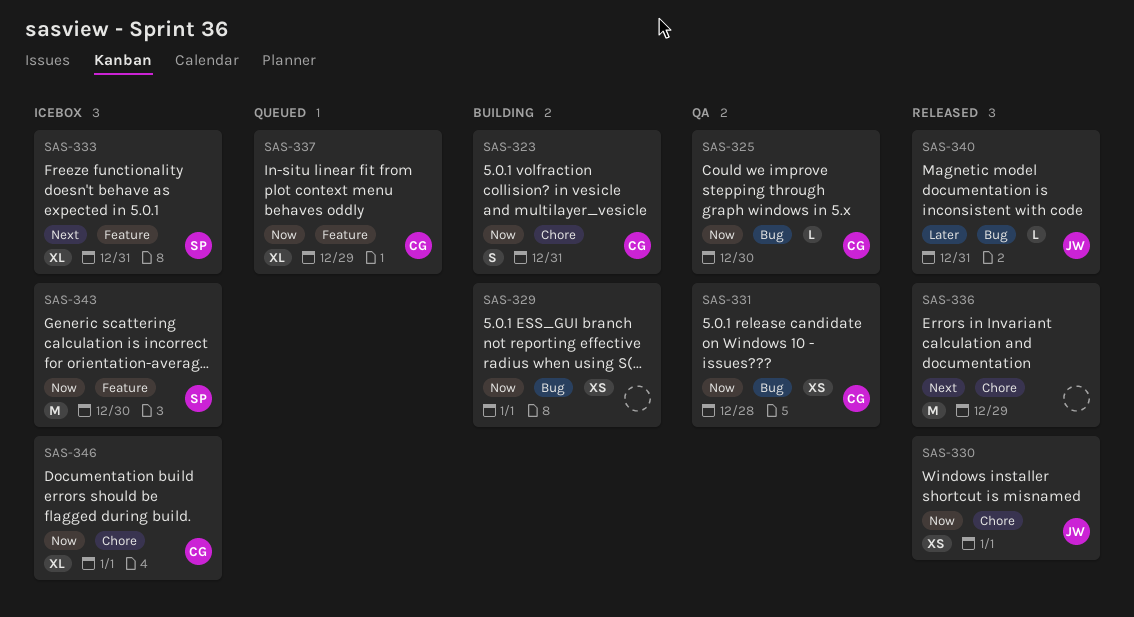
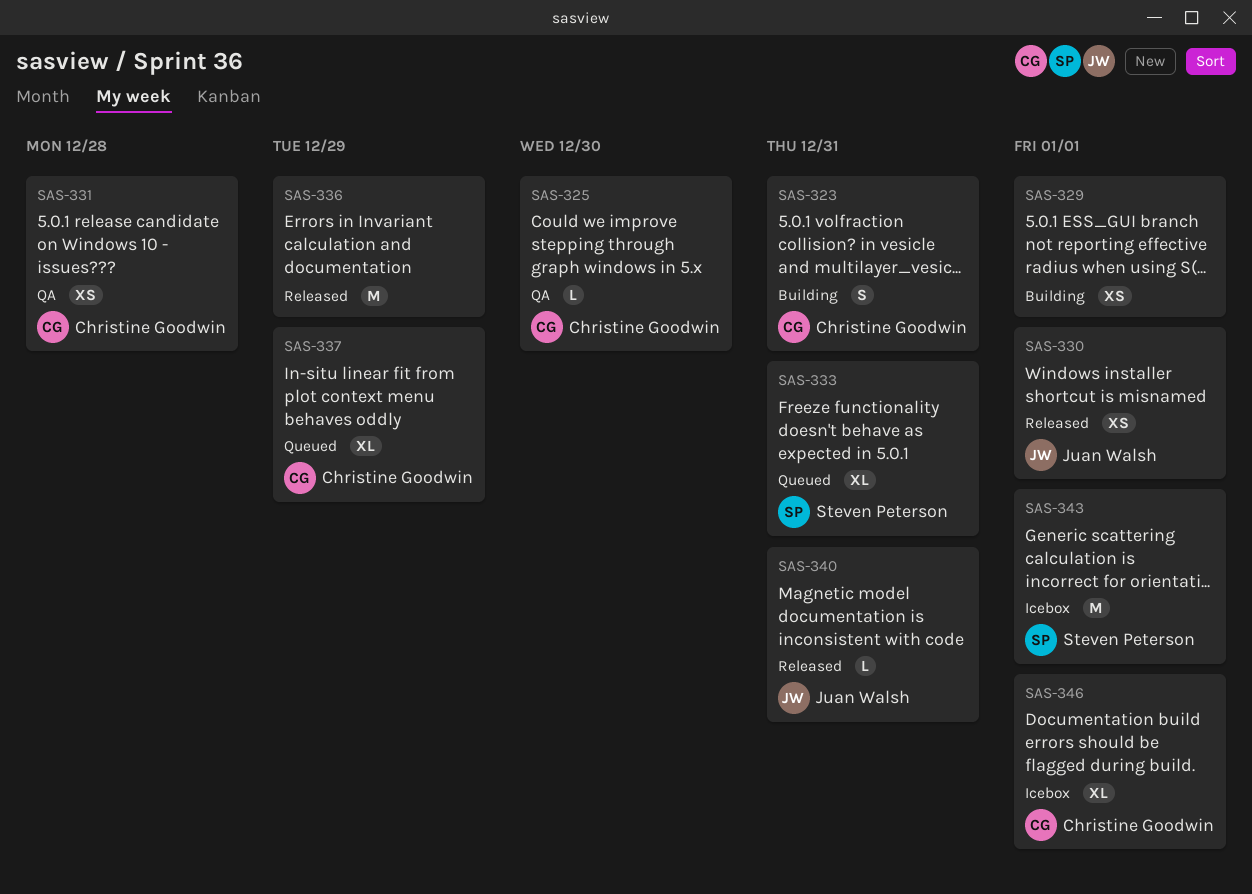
SAS-333, status: Icebox -> Queued
SAS-343, due: Dec 30 -> Jan 1

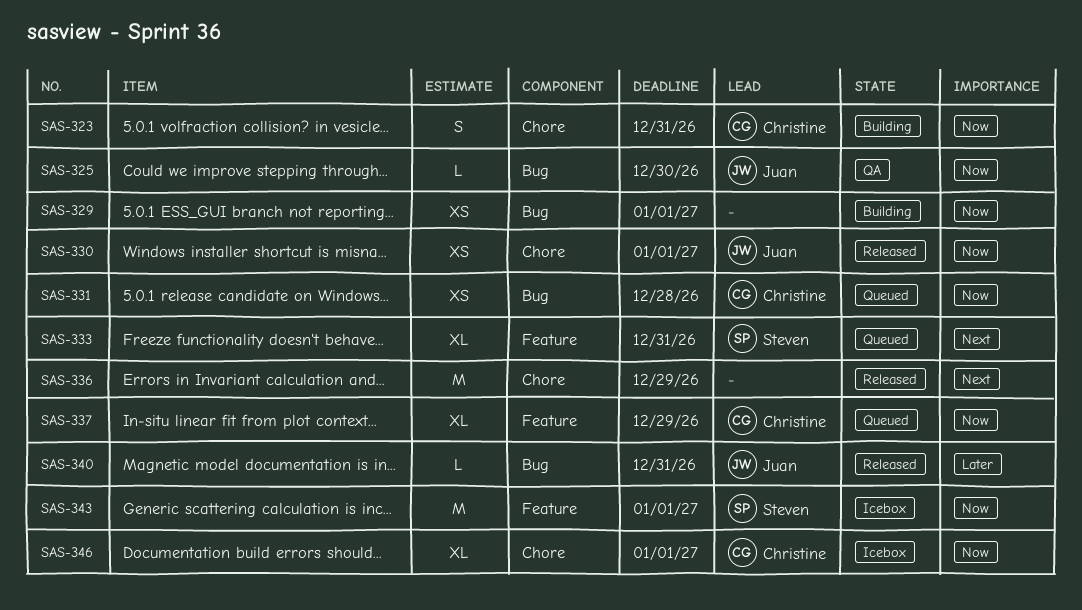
SAS-325, owner: Christine Goodwin -> Juan Walsh
SAS-331, status: QA -> Queued

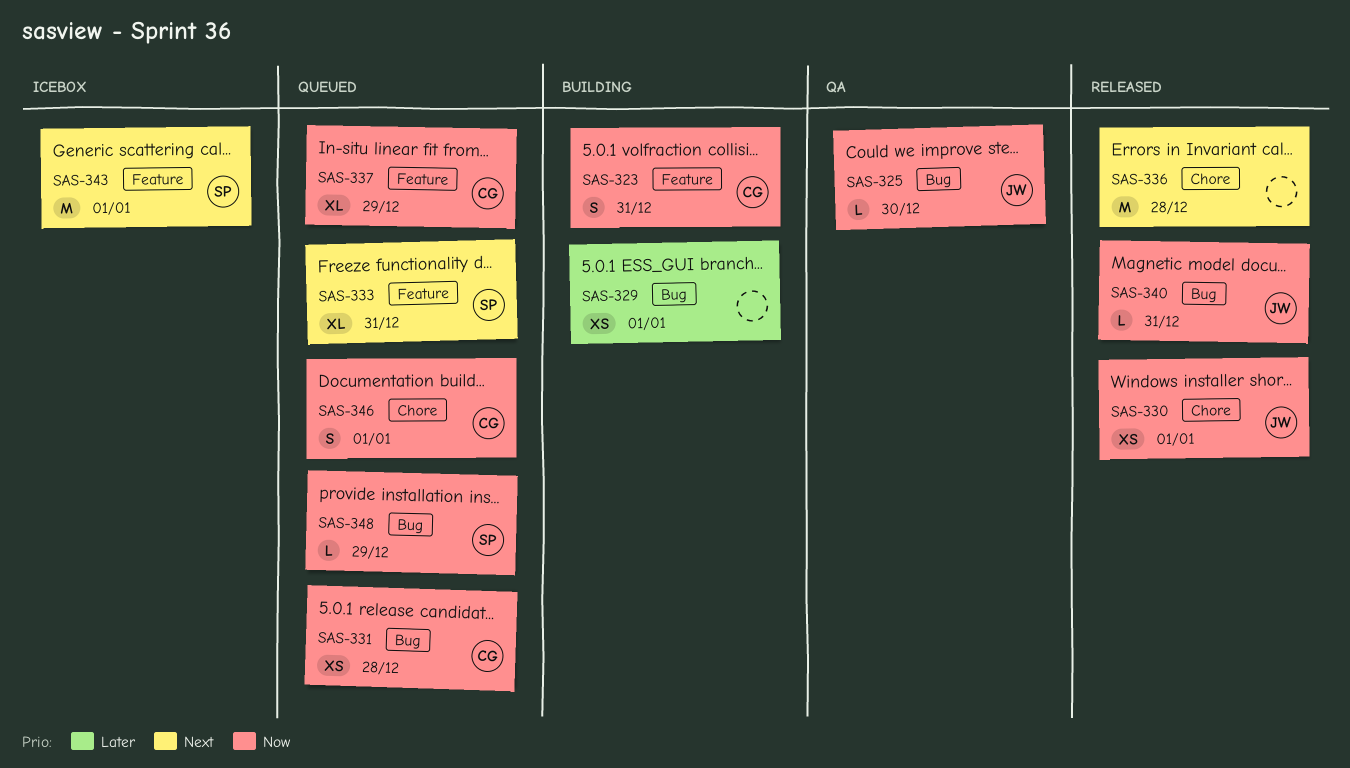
SAS-323, label: Chore -> Feature
SAS-329, priority: Now -> Later
SAS-336, due: Dec 29 -> Dec 28
SAS-340, priority: Later -> Now
SAS-343, priority: Now -> Next
SAS-346, status: Icebox -> Queued
SAS-346, estimate: XL -> S
SAS-348: none -> present

